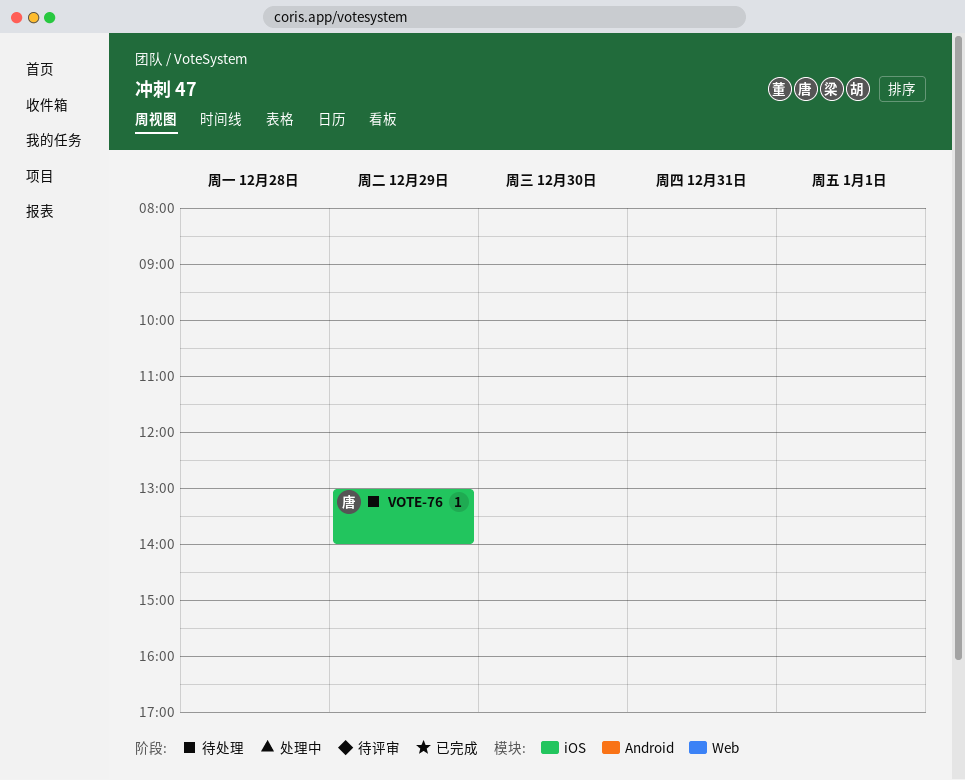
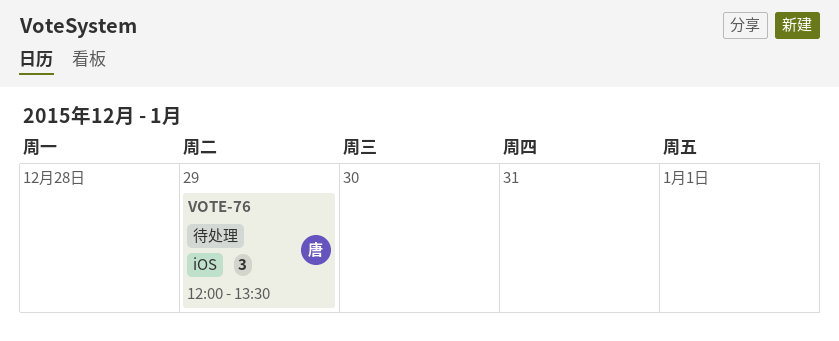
VOTE-76, estimate: 1 -> 3
VOTE-76, begins: 13:00 -> 12:00
VOTE-76, ends: 14:00 -> 13:30

